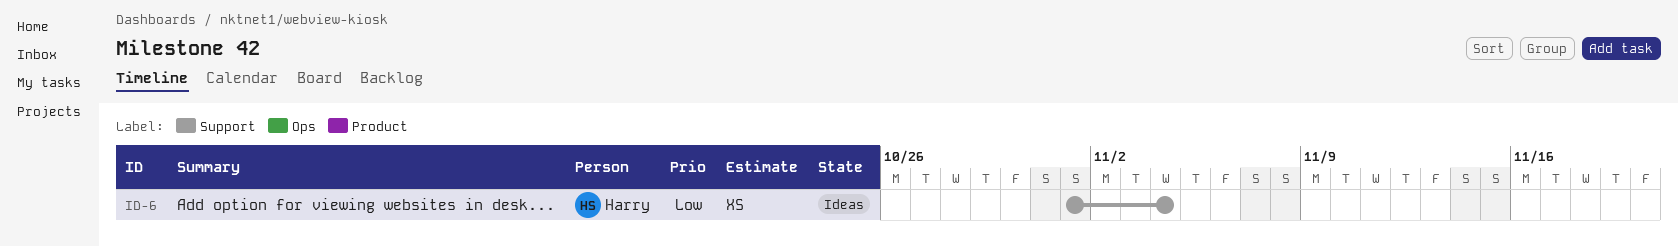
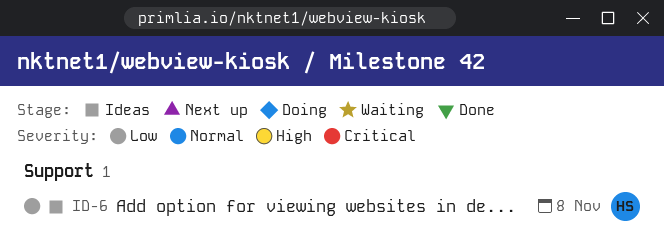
ID-6, due: Nov 4 -> Nov 8

